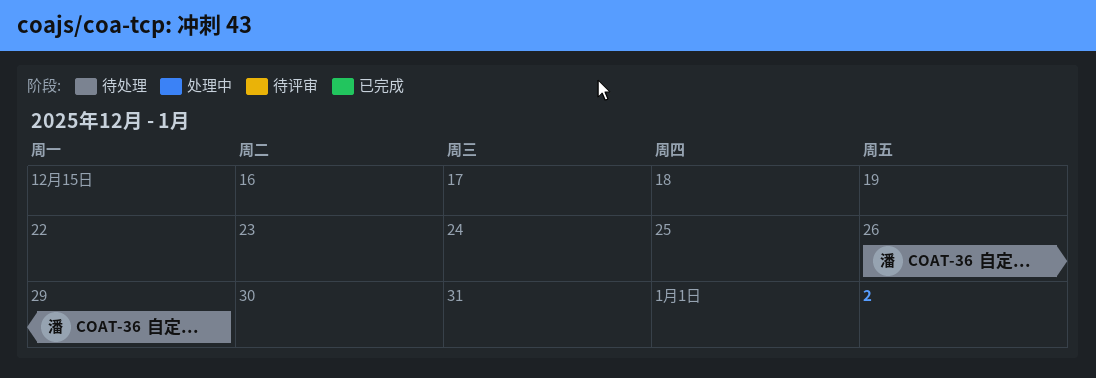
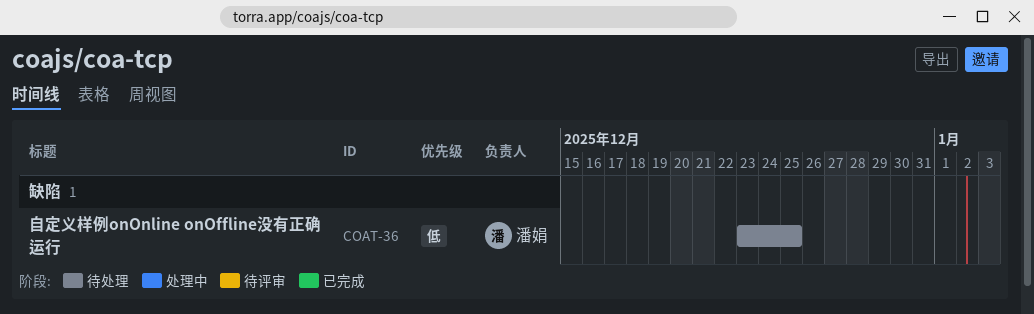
COAT-36, start: Dec 26 -> Dec 23
COAT-36, due: Dec 29 -> Dec 25

